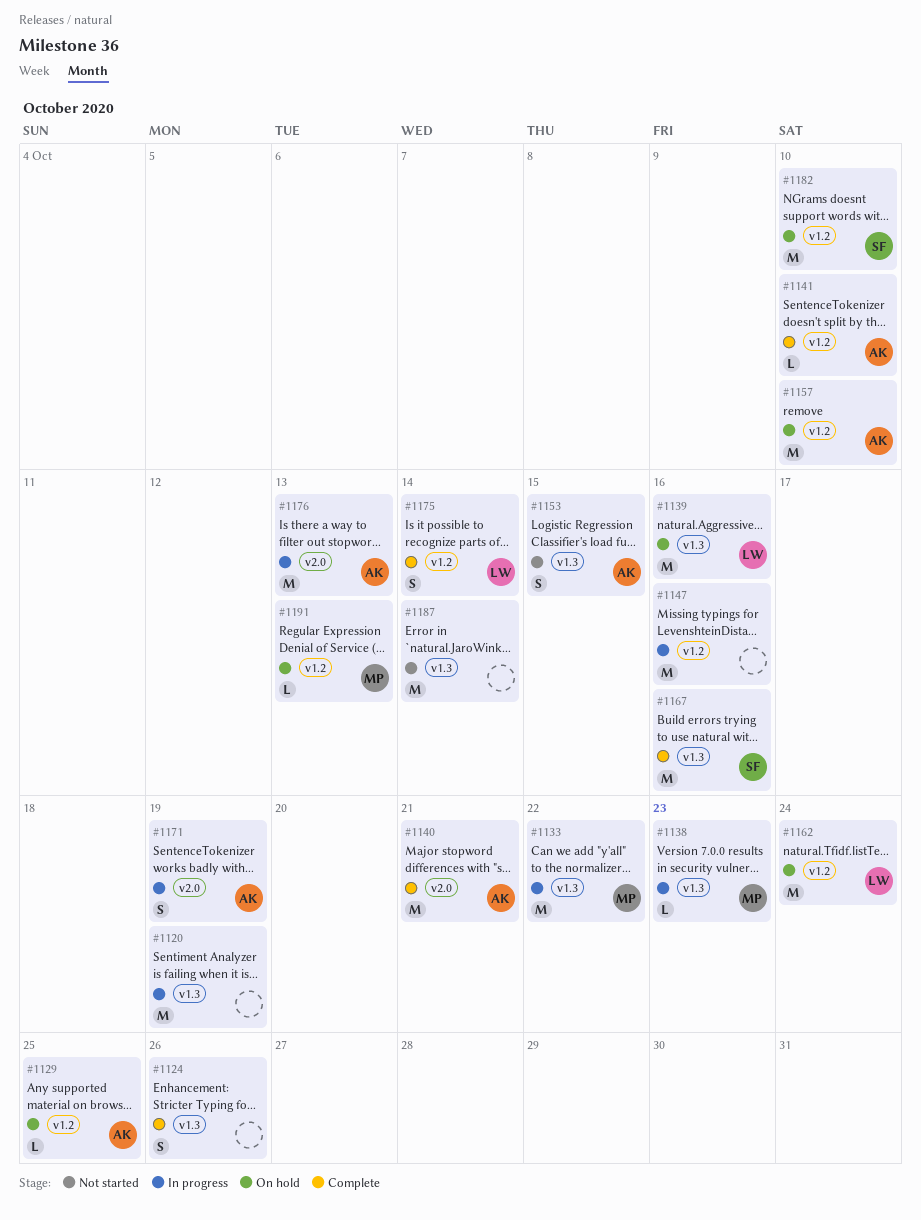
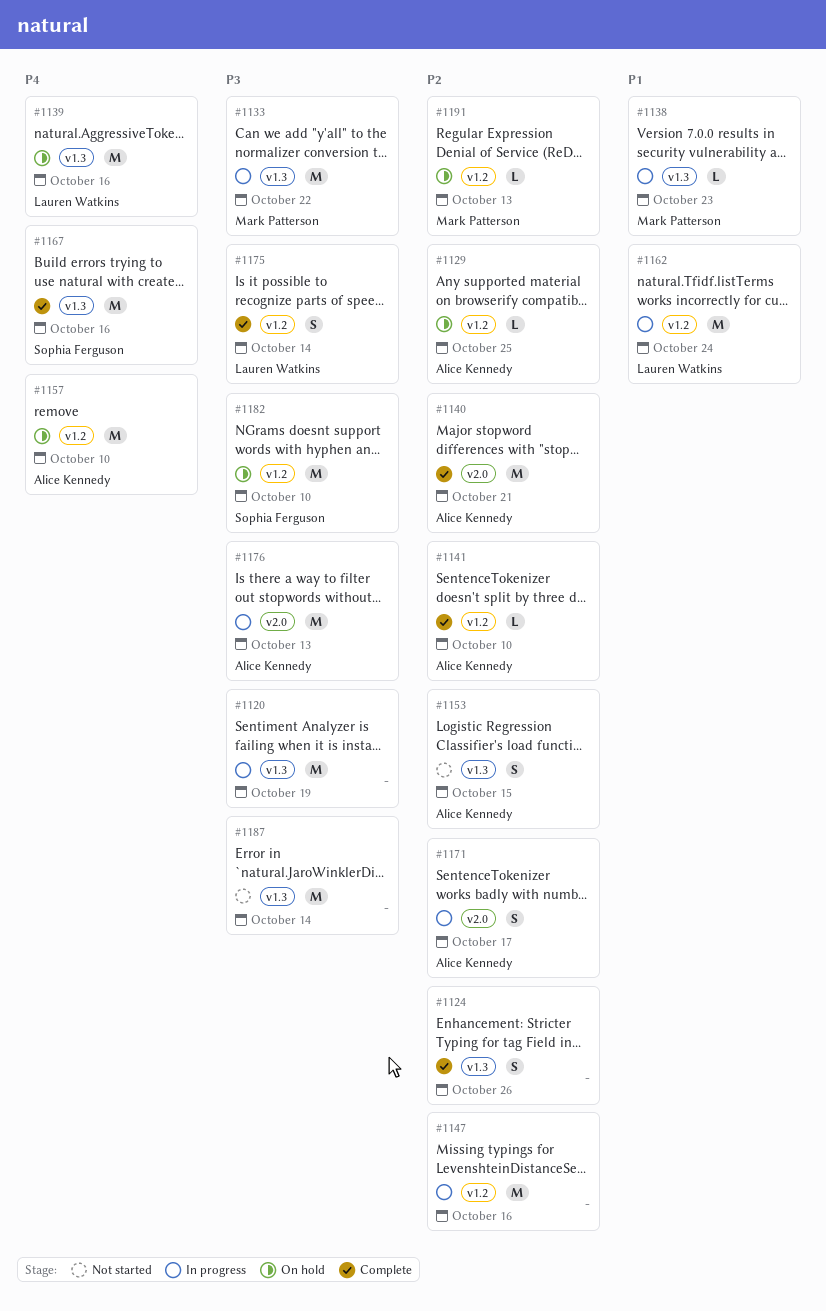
#1162, status: On hold -> In progress
#1171, due: Oct 19 -> Oct 17

